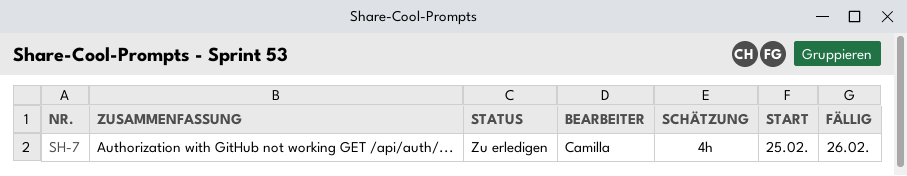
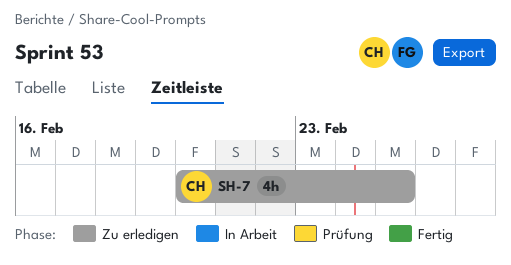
SH-7, start: Feb 25 -> Feb 20
SH-7, due: Feb 26 -> Feb 25

